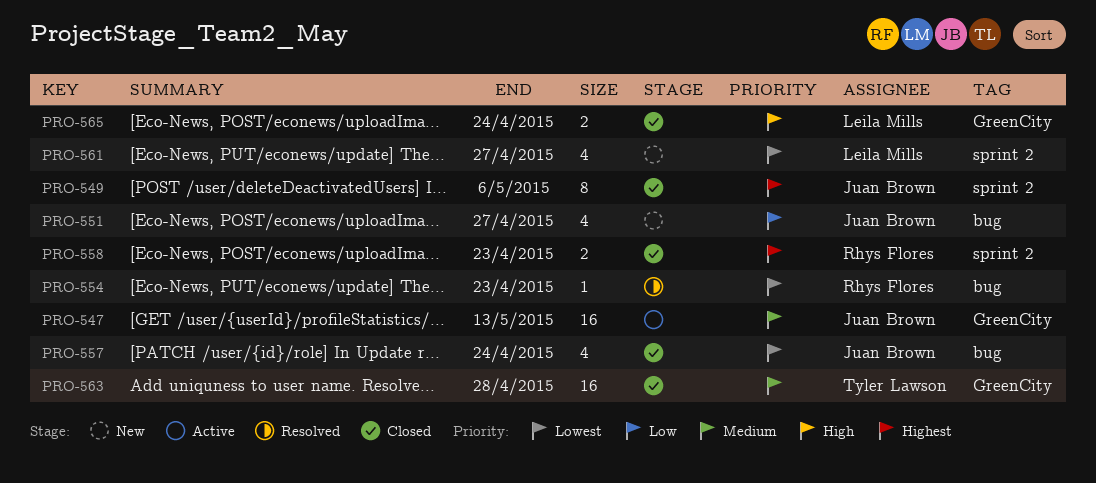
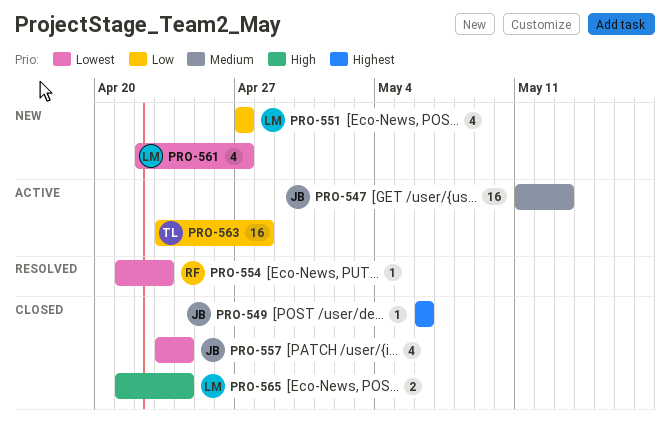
PRO-549, estimate: 8 -> 1
PRO-551, owner: Juan Brown -> Leila Mills
PRO-558: present -> none
PRO-563, status: Closed -> Active
PRO-563, priority: Medium -> Low

